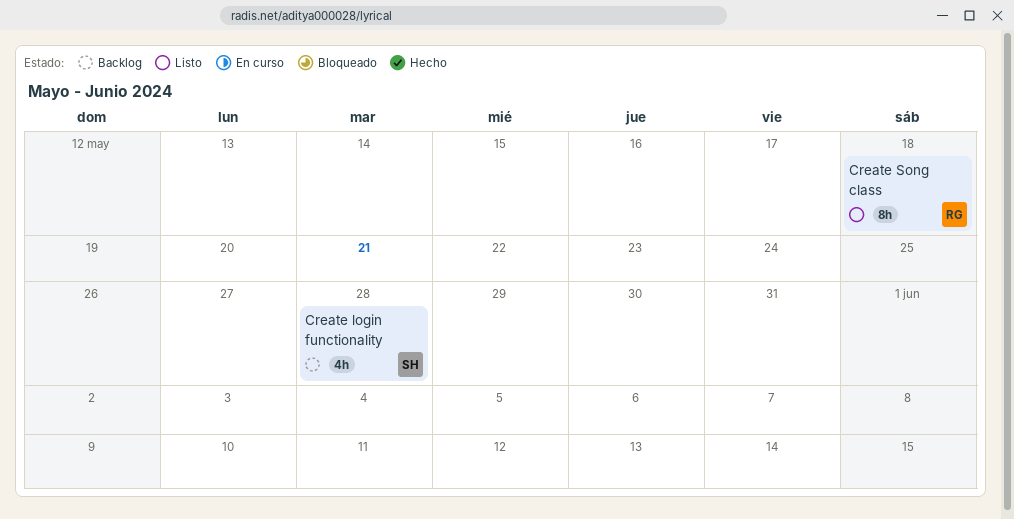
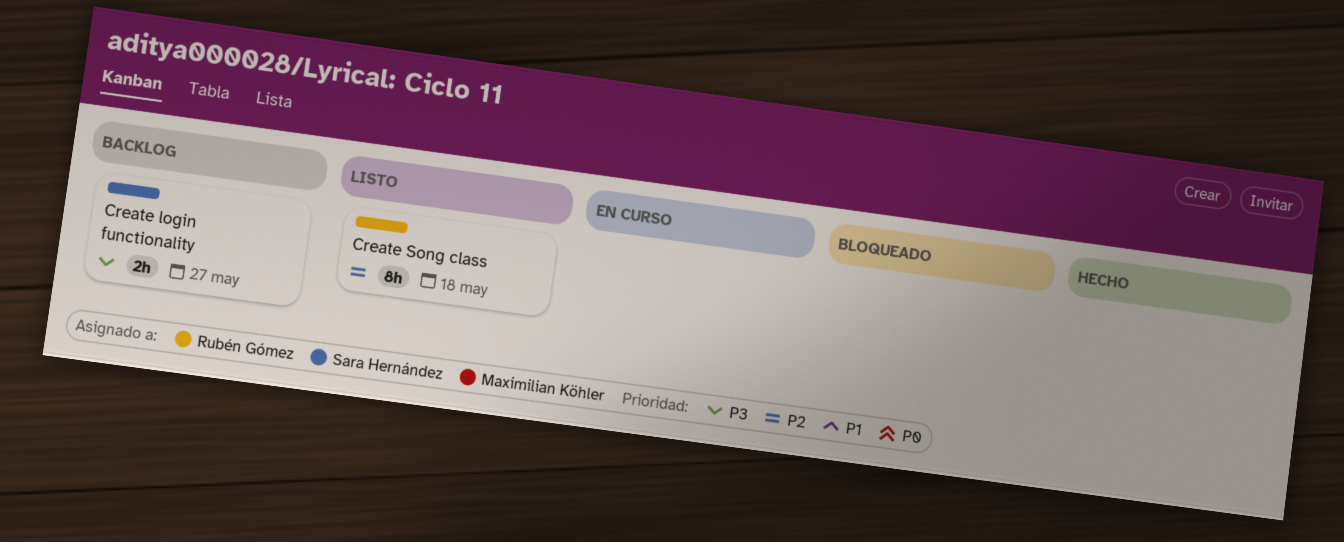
Create login functionality, estimate: 4h -> 2h
Create login functionality, due: May 28 -> May 27

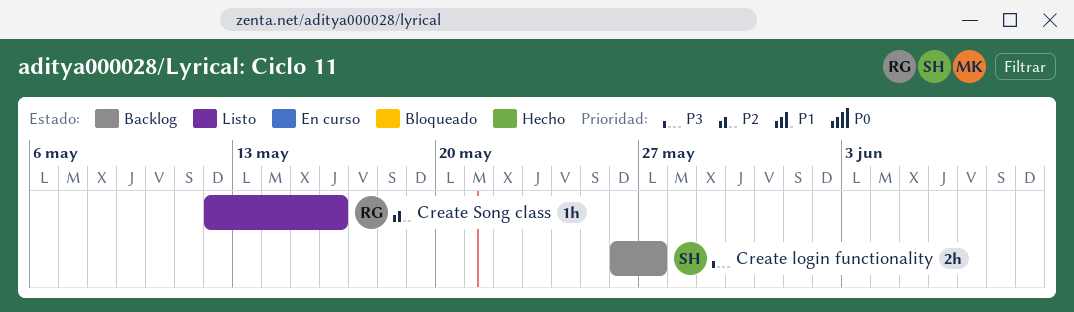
Create Song class, estimate: 8h -> 1h
Create Song class, due: May 18 -> May 16

